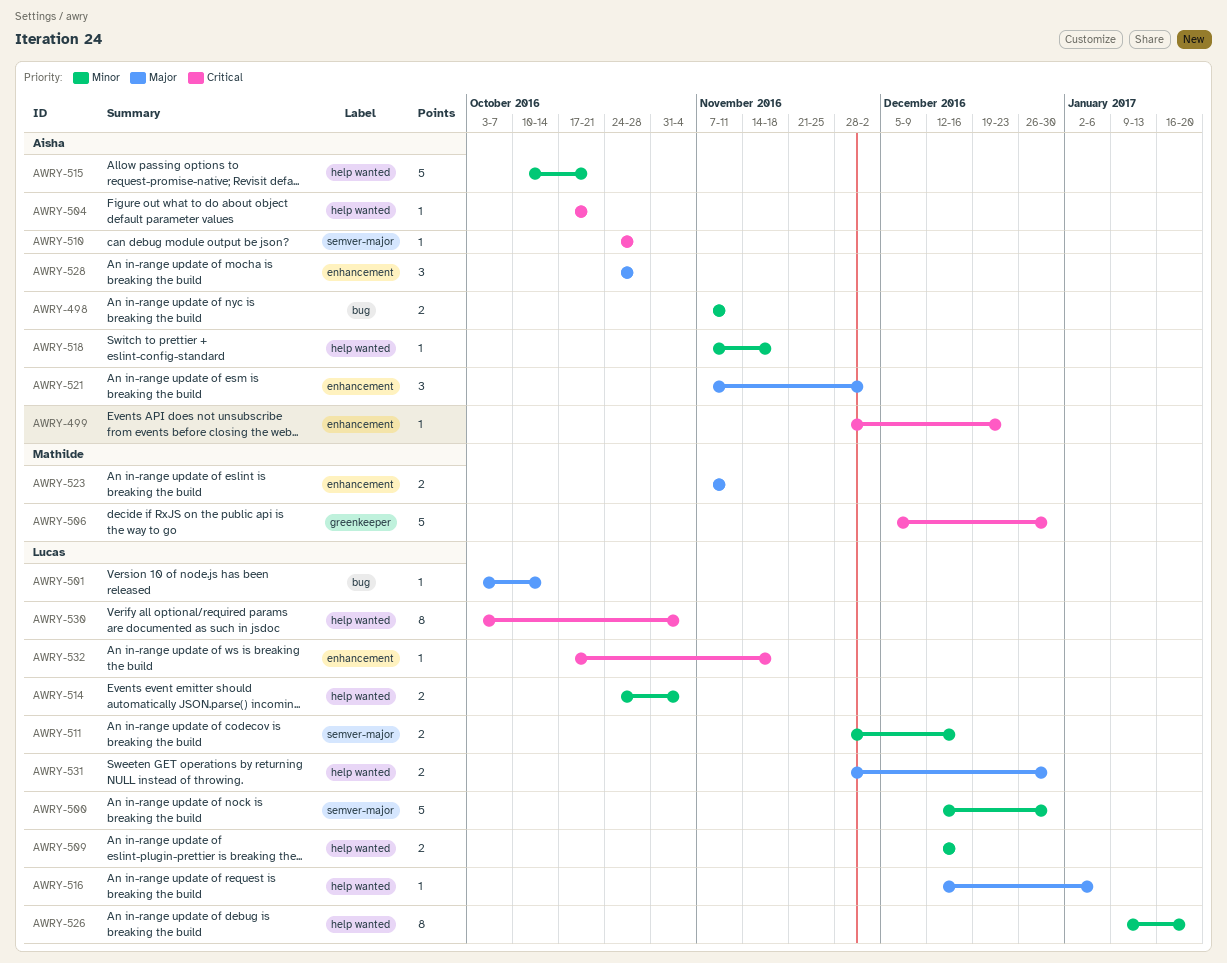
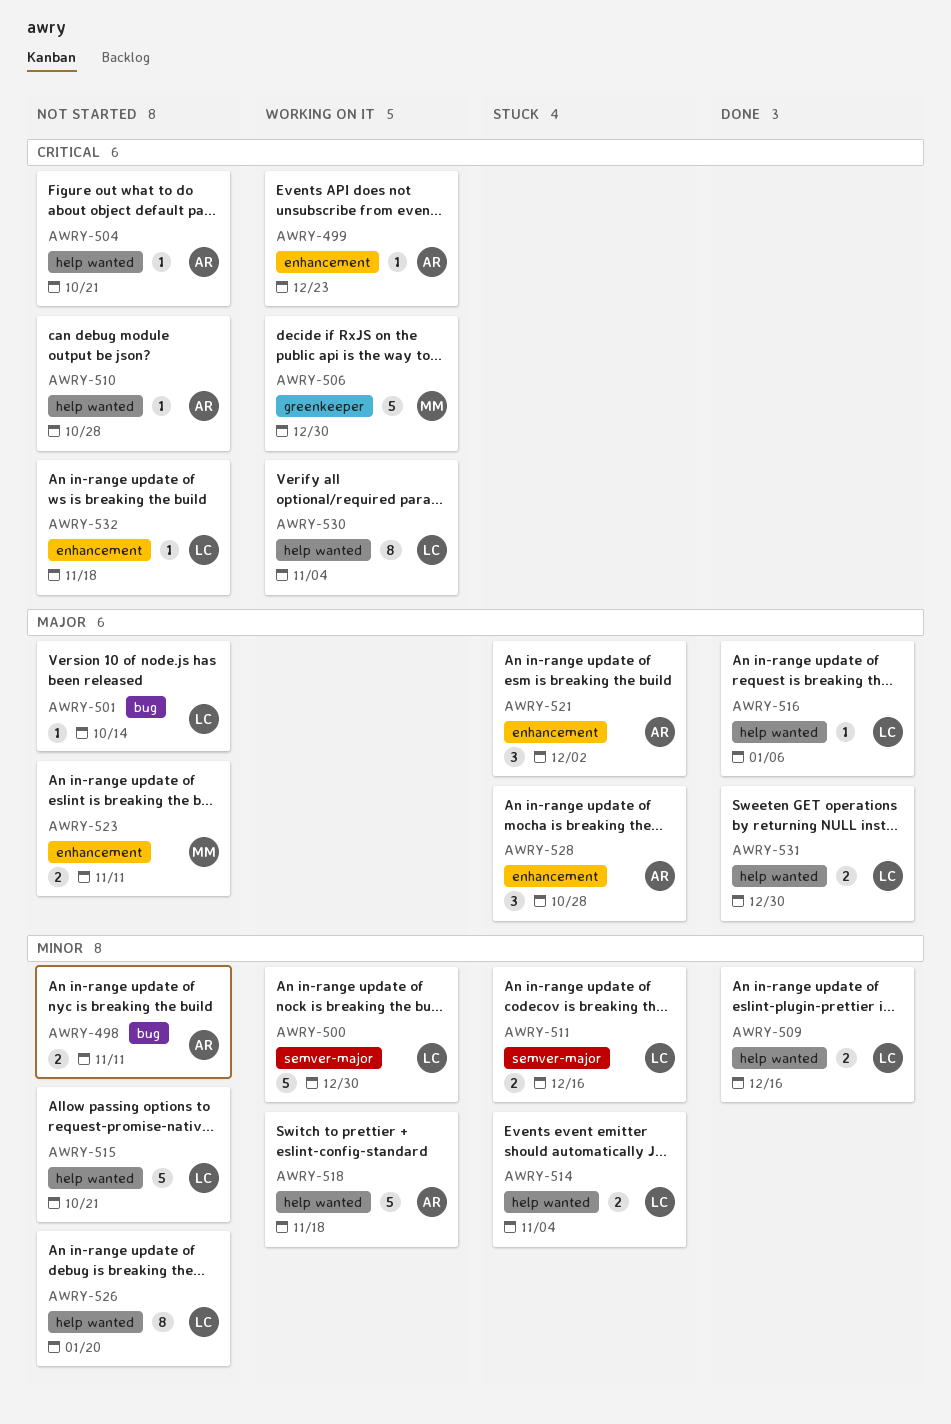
AWRY-510, label: semver-major -> help wanted
AWRY-515, owner: Aisha -> Lucas
AWRY-518, estimate: 1 -> 5

